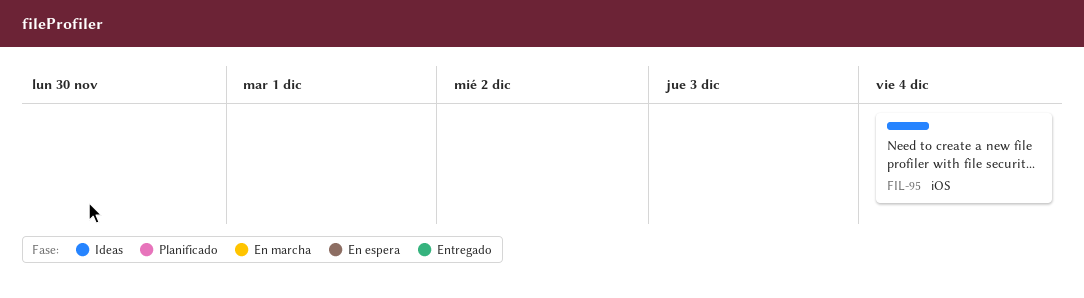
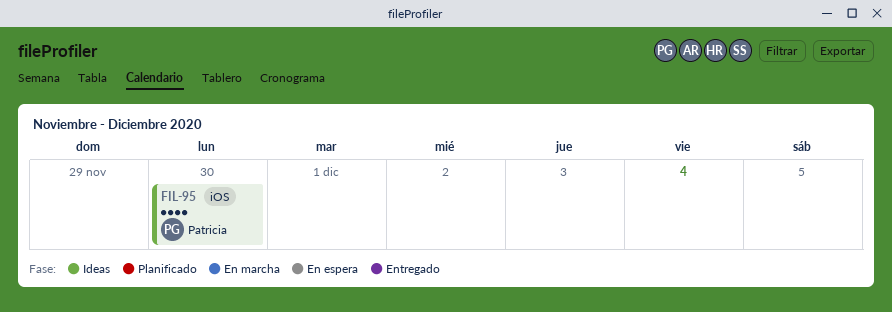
FIL-95, due: Dec 4 -> Nov 30

